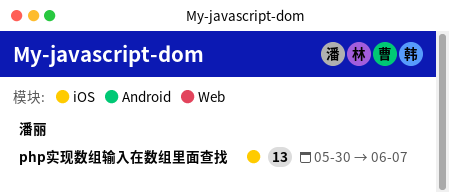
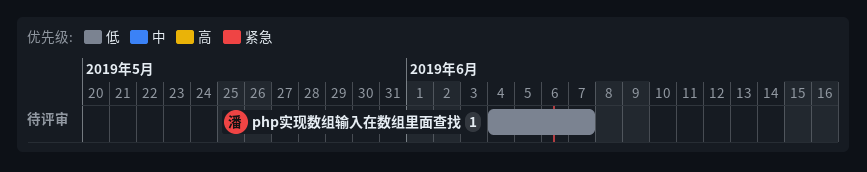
php实现数组输入在数组里面查找, estimate: 13 -> 1
php实现数组输入在数组里面查找, start: May 30 -> Jun 4

